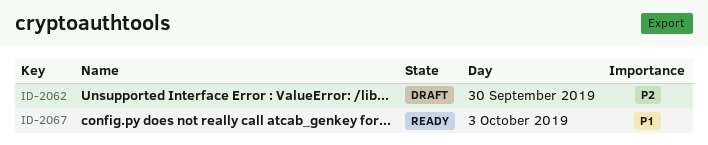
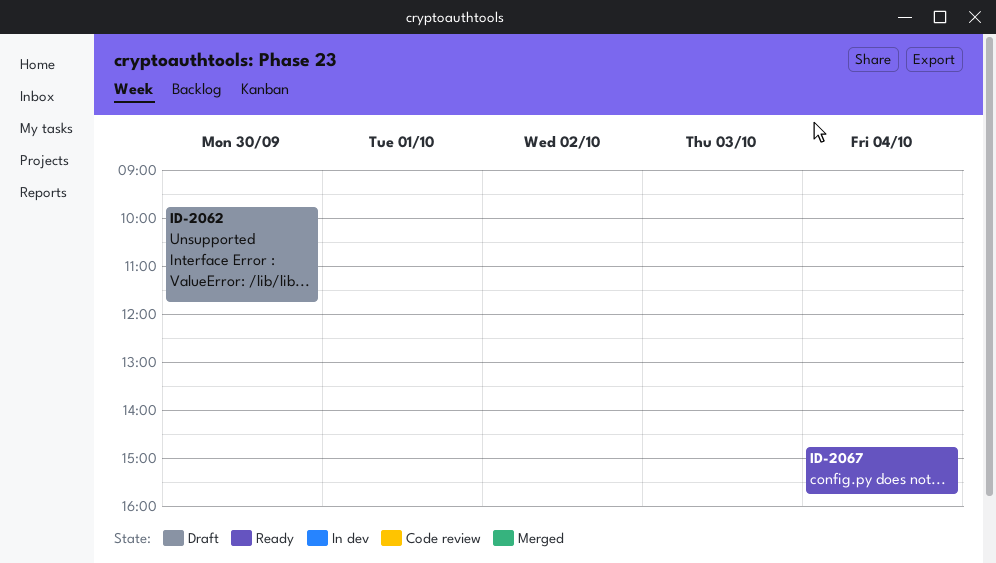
ID-2067, day: Oct 3 -> Oct 4

